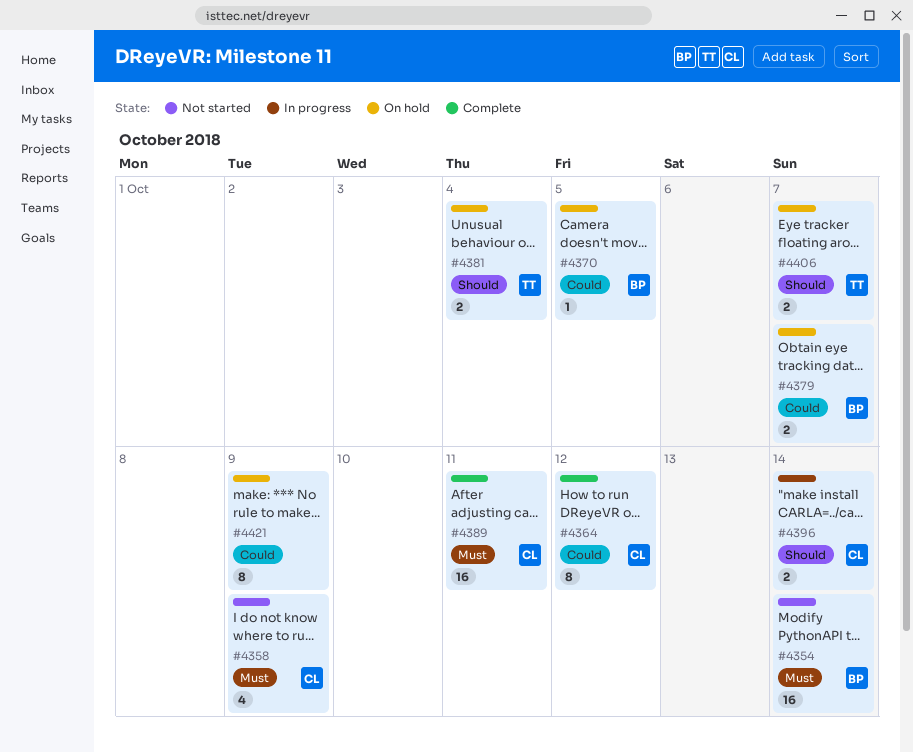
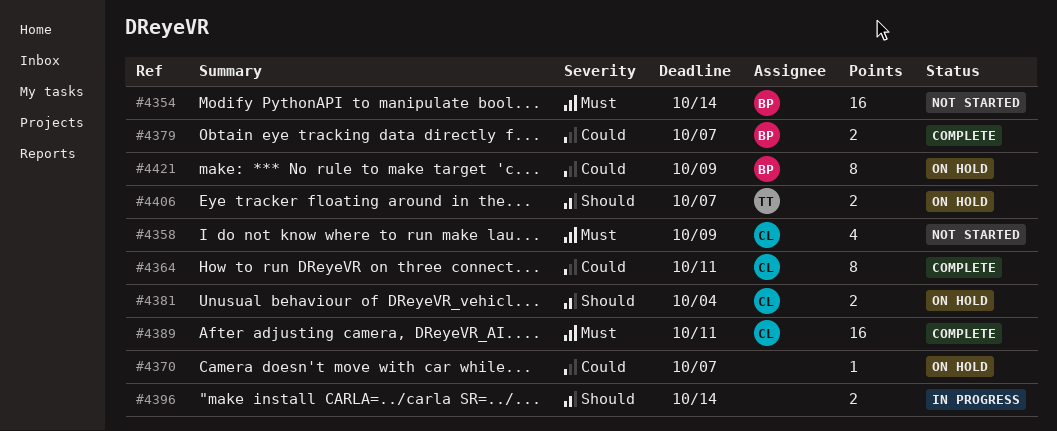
#4364, due: Oct 12 -> Oct 11
#4370, owner: BP -> none
#4370, due: Oct 5 -> Oct 7
#4379, status: On hold -> Complete
#4381, owner: TT -> CL
#4396, owner: CL -> none
#4421, owner: none -> BP

